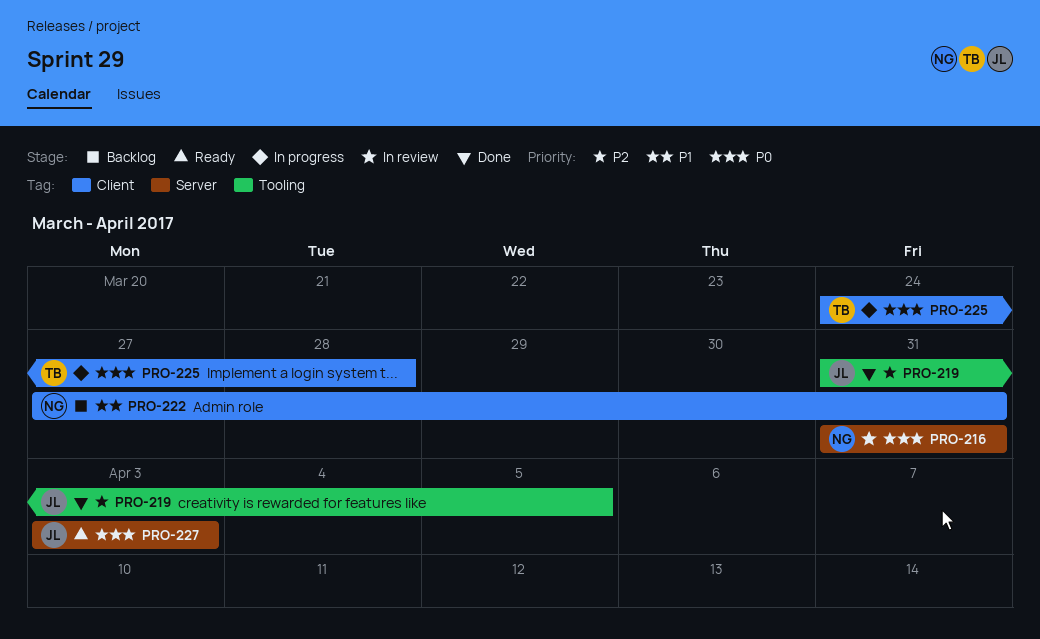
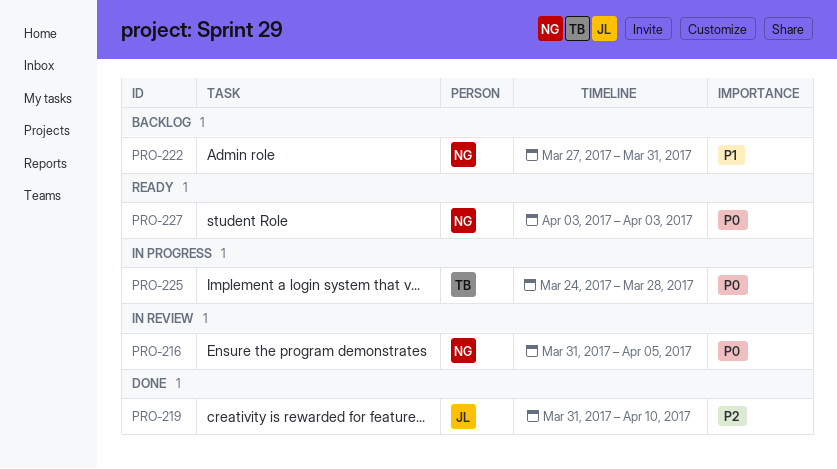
PRO-216, due: Mar 31 -> Apr 5
PRO-219, due: Apr 5 -> Apr 10
PRO-227, owner: JL -> NG

